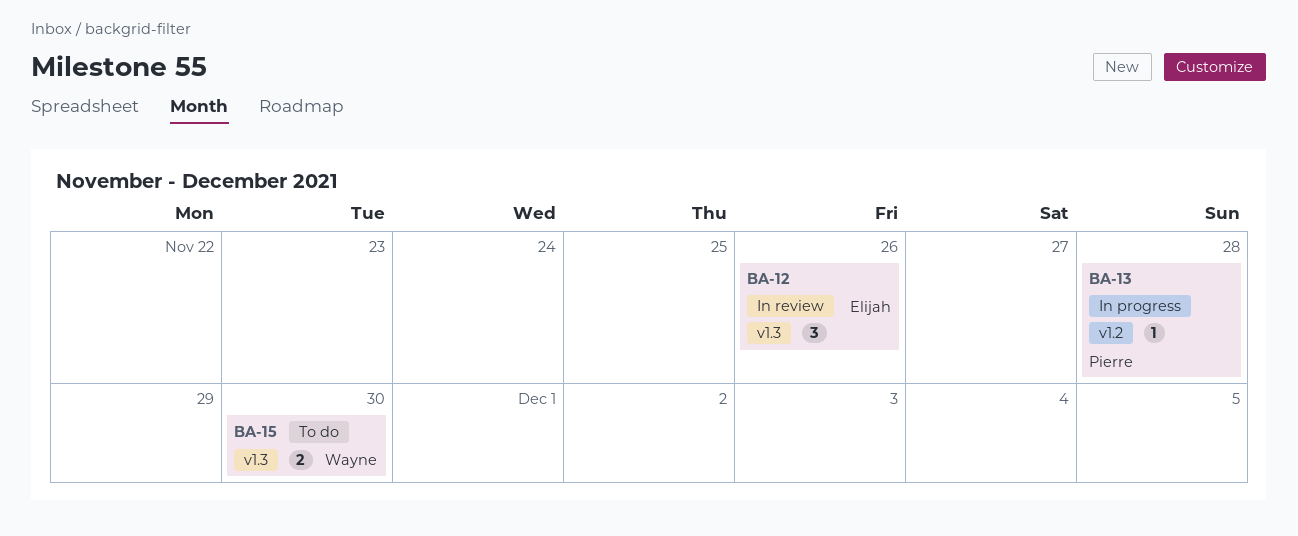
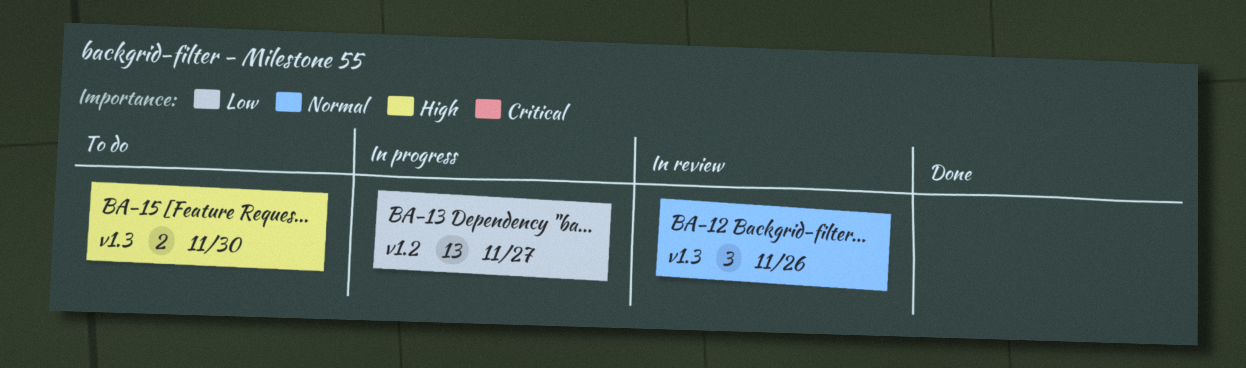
BA-13, estimate: 1 -> 13
BA-13, due: Nov 28 -> Nov 27

